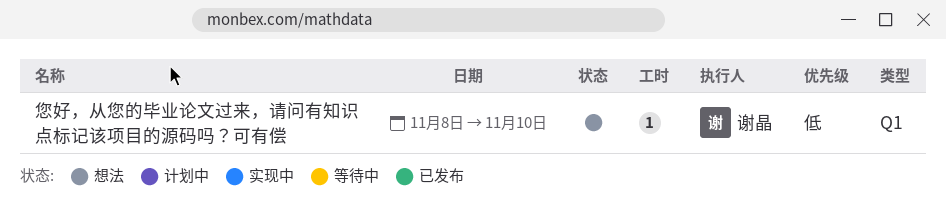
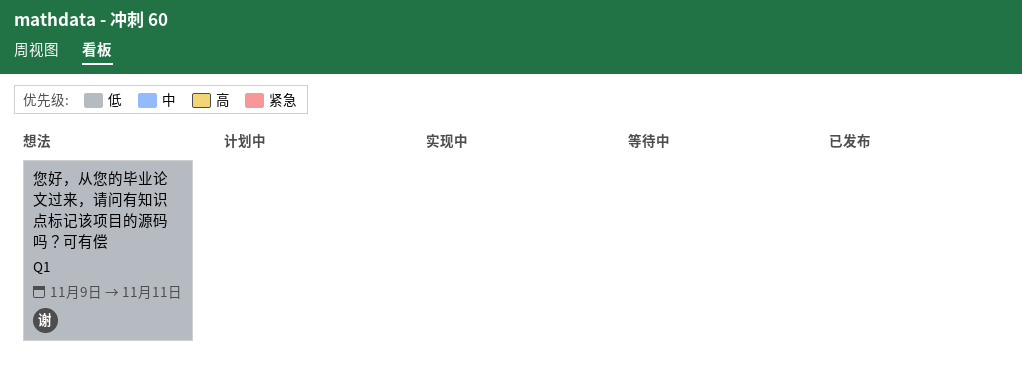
您好，从您的毕业论文过来，请问有知识点标记该项目的源码吗？可有偿, start: Nov 8 -> Nov 9
您好，从您的毕业论文过来，请问有知识点标记该项目的源码吗？可有偿, due: Nov 10 -> Nov 11

